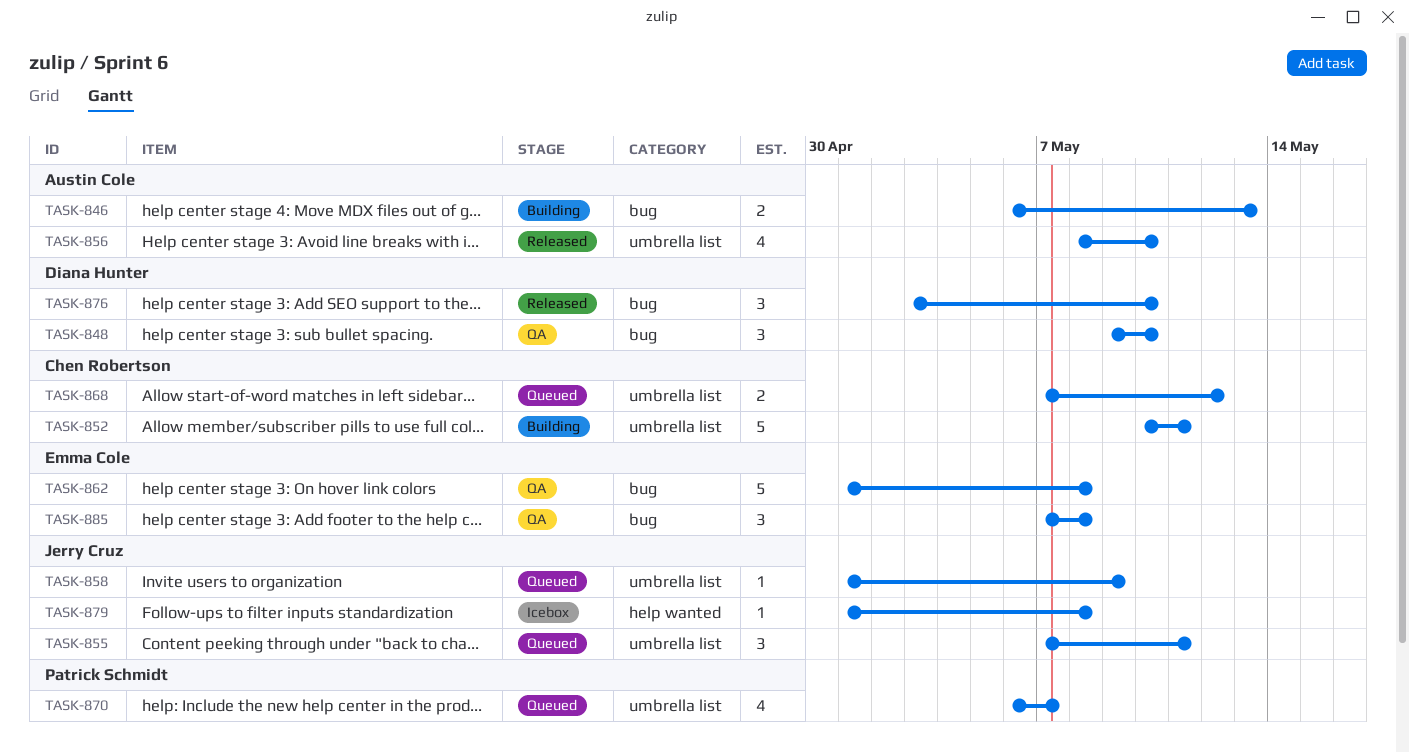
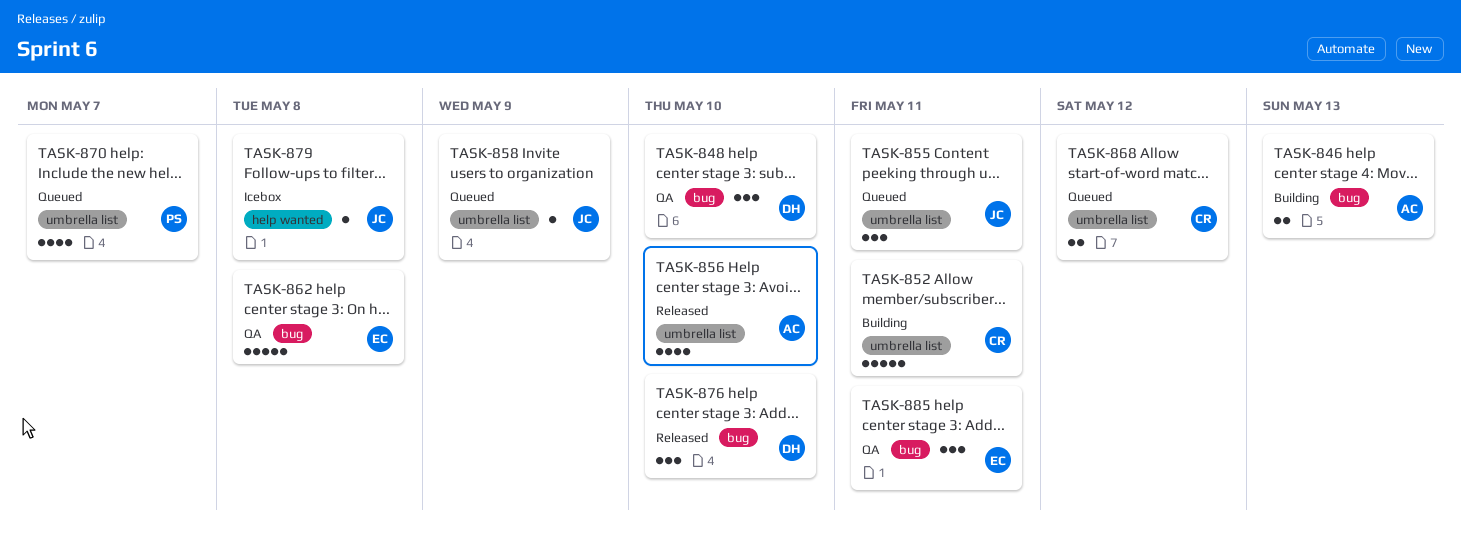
TASK-885, due: May 8 -> May 11

